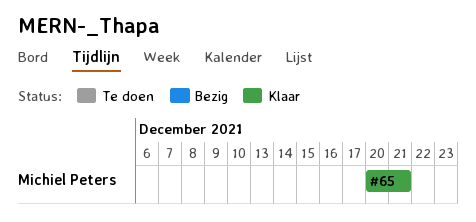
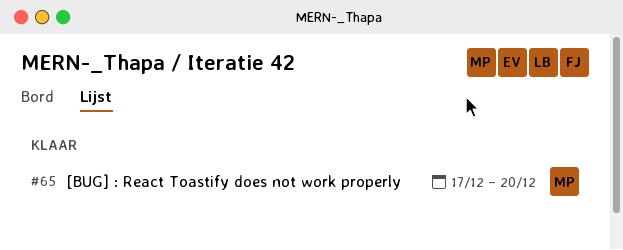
#65, start: Dec 20 -> Dec 17
#65, due: Dec 21 -> Dec 20

